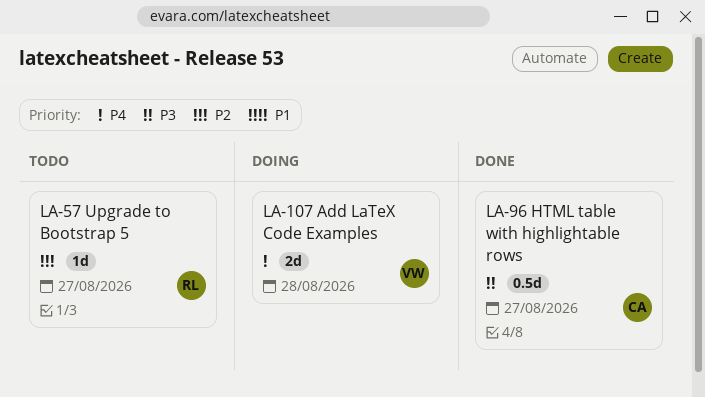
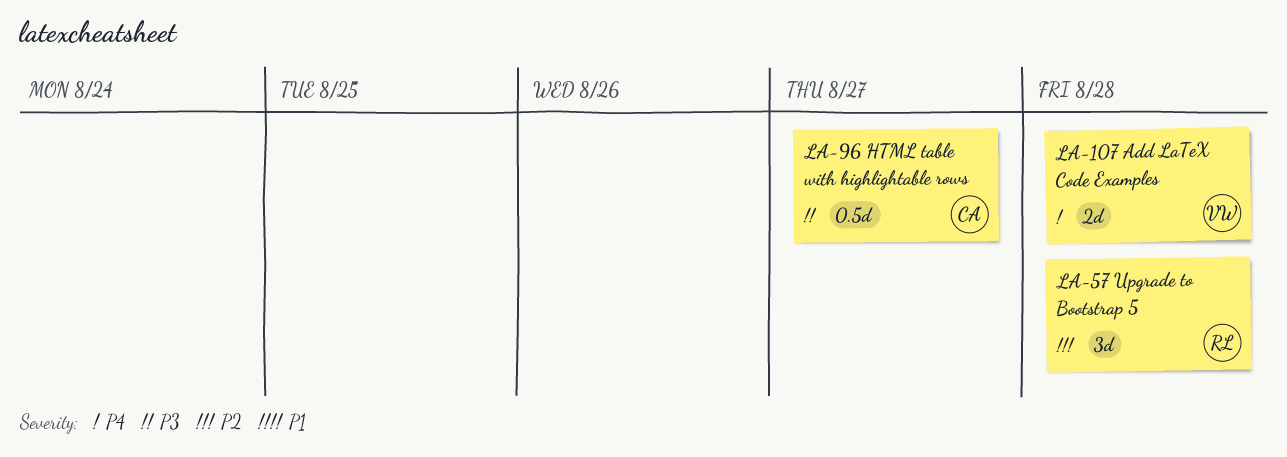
LA-57, estimate: 1d -> 3d
LA-57, due: Aug 27 -> Aug 28

